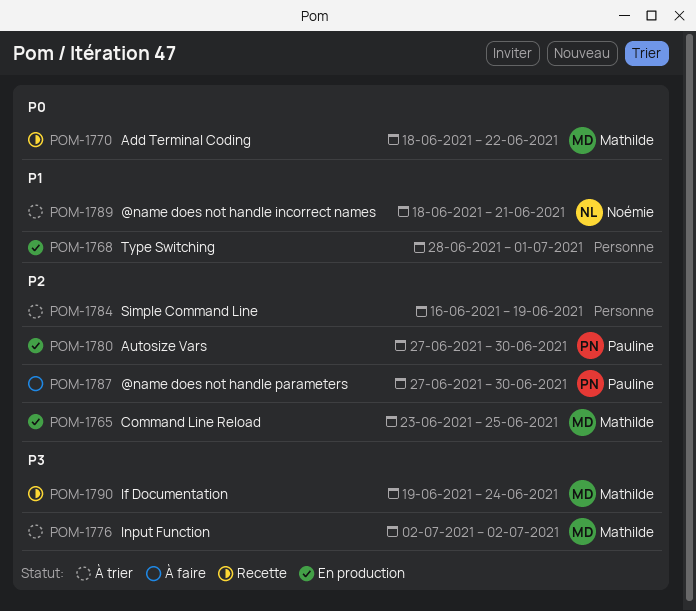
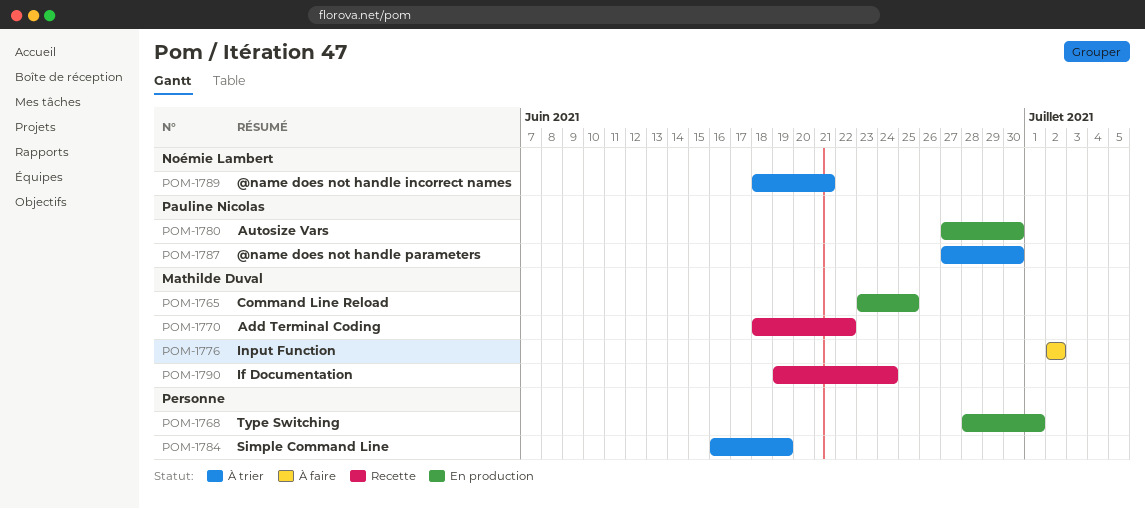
POM-1776, status: À trier -> À faire
POM-1787, status: À faire -> À trier

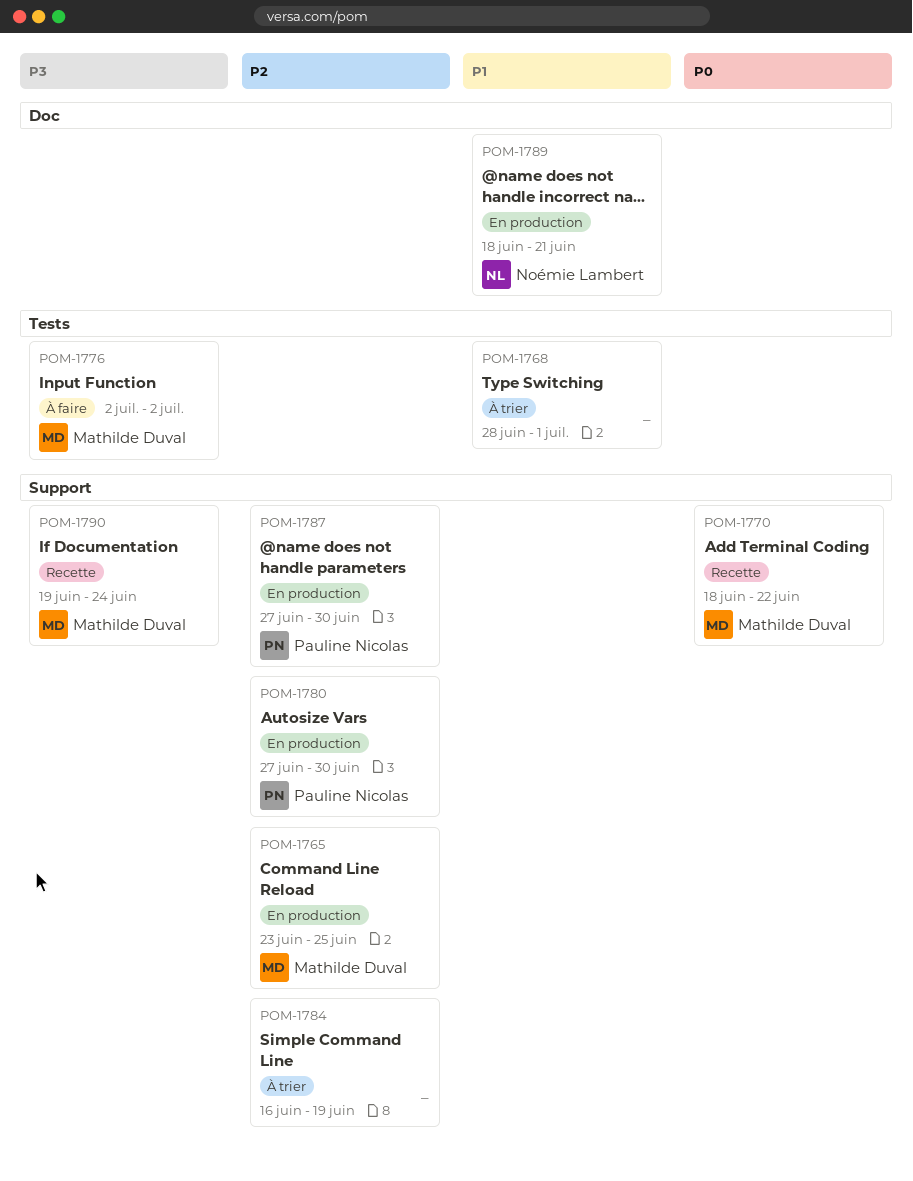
POM-1768, status: En production -> À trier
POM-1787, status: À trier -> En production
POM-1789, status: À trier -> En production

